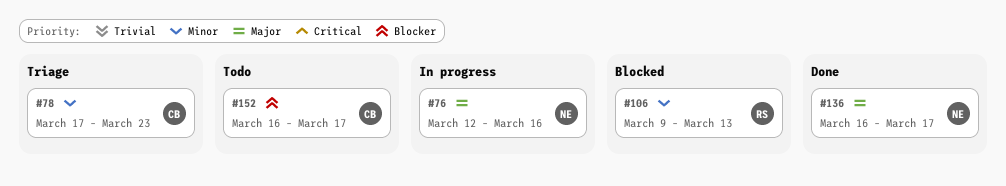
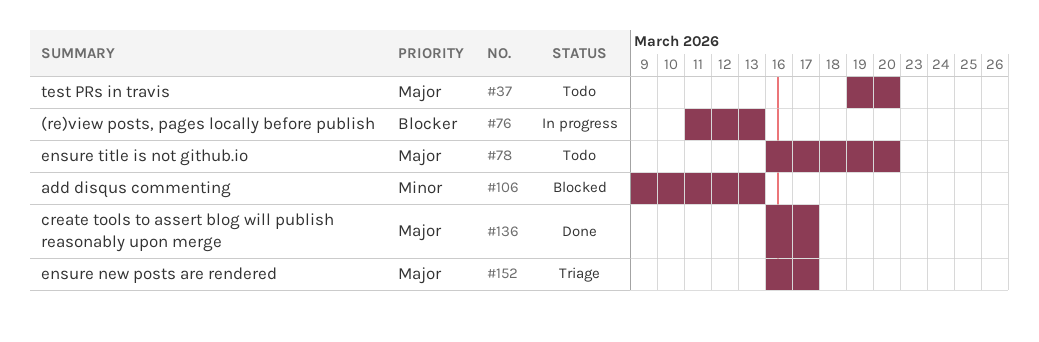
#37: none -> present
#76, priority: Major -> Blocker
#76, start: Mar 12 -> Mar 11
#76, due: Mar 16 -> Mar 13
#78, status: Triage -> Todo
#78, priority: Minor -> Major
#78, start: Mar 17 -> Mar 16
#78, due: Mar 23 -> Mar 20
#152, status: Todo -> Triage
#152, priority: Blocker -> Major

